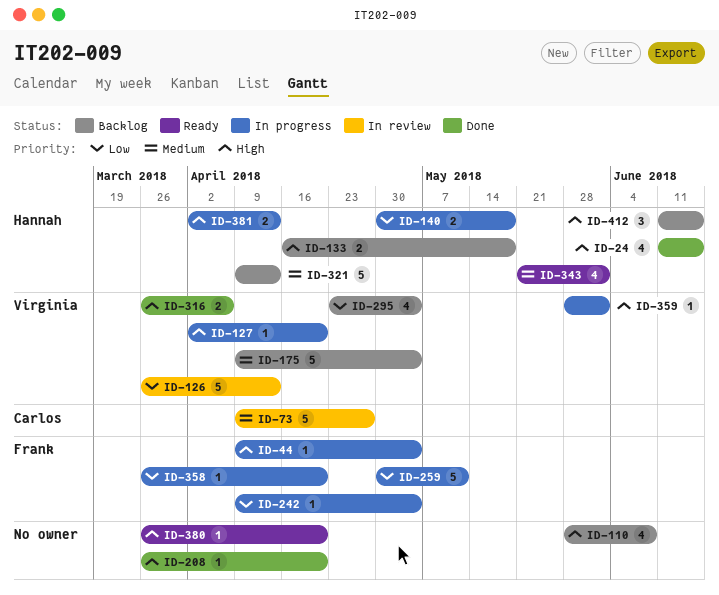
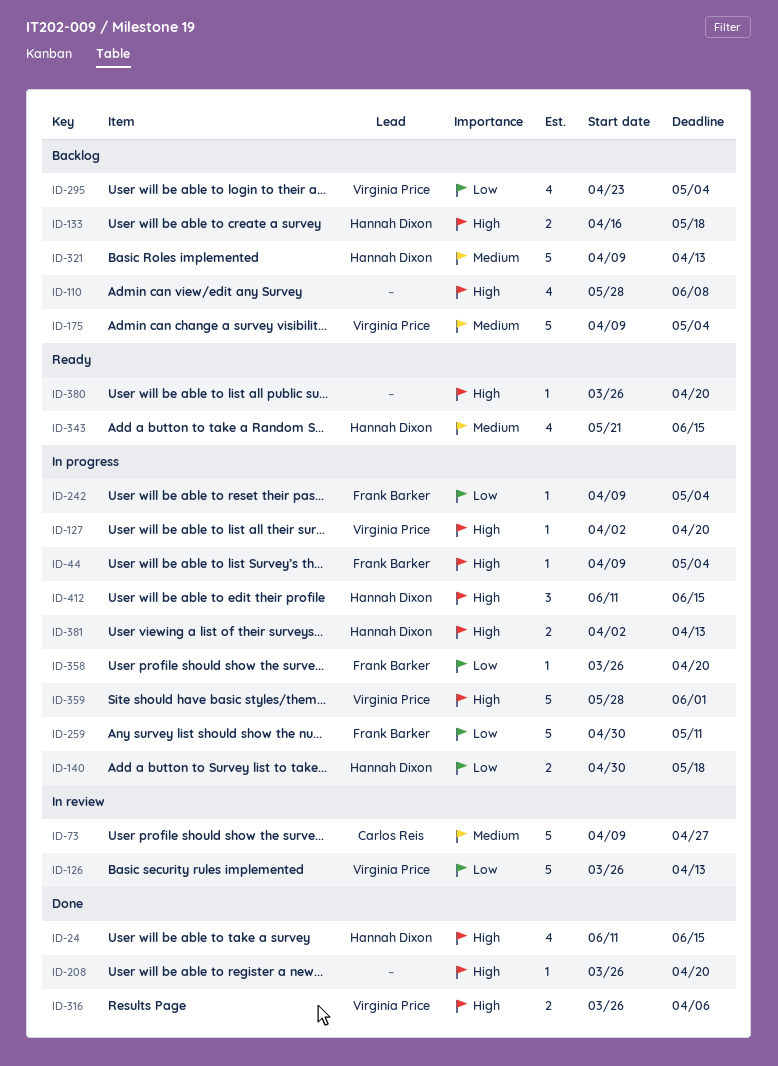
ID-343, due: Jun 1 -> Jun 15
ID-359, estimate: 1 -> 5
ID-412, status: Backlog -> In progress

